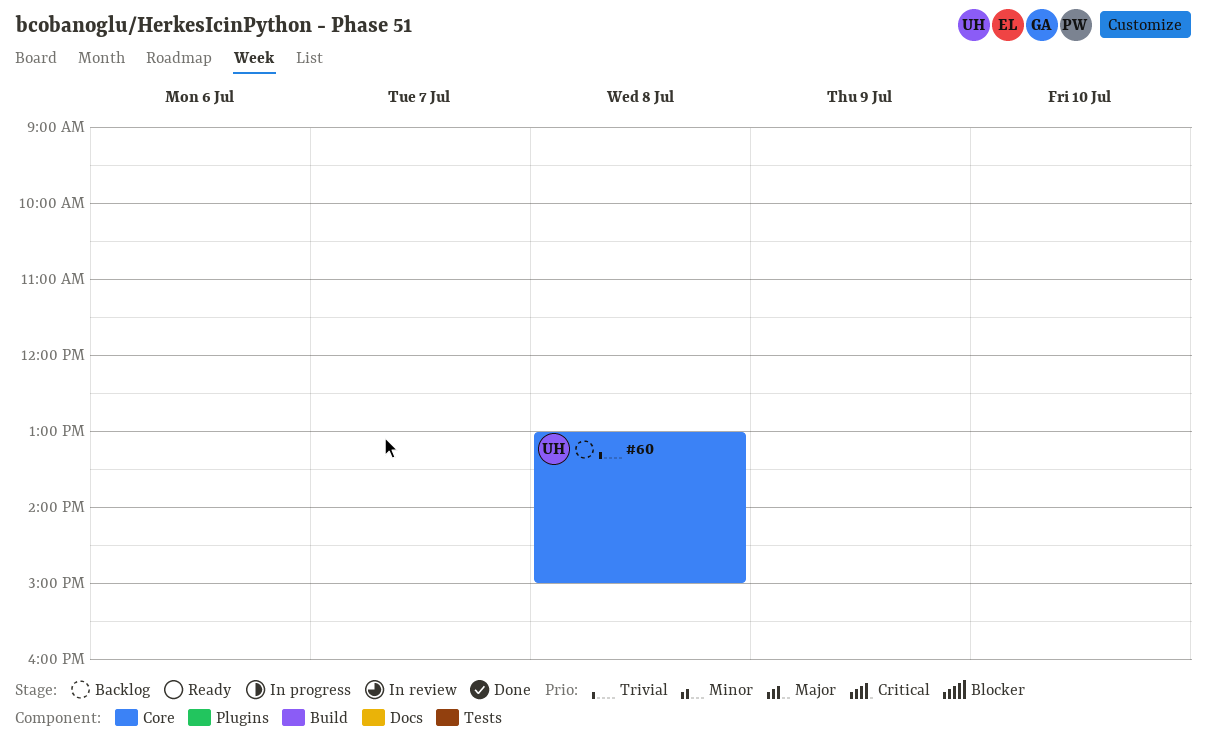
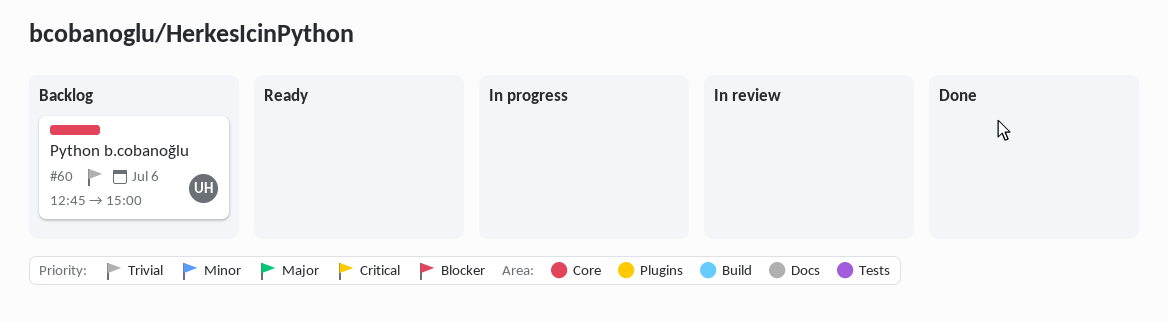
#60, day: Jul 8 -> Jul 6
#60, begins: 13:00 -> 12:45

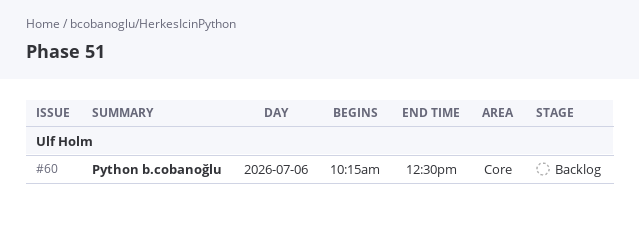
#60, begins: 12:45 -> 10:15
#60, ends: 15:00 -> 12:30

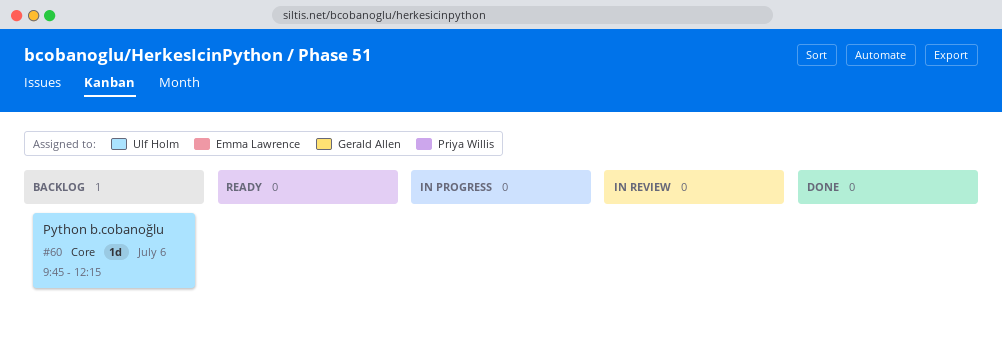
#60, begins: 10:15 -> 09:45
#60, ends: 12:30 -> 12:15

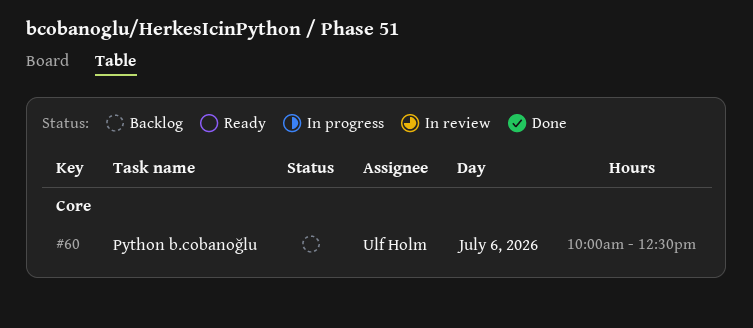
#60, begins: 09:45 -> 10:00
#60, ends: 12:15 -> 12:30

